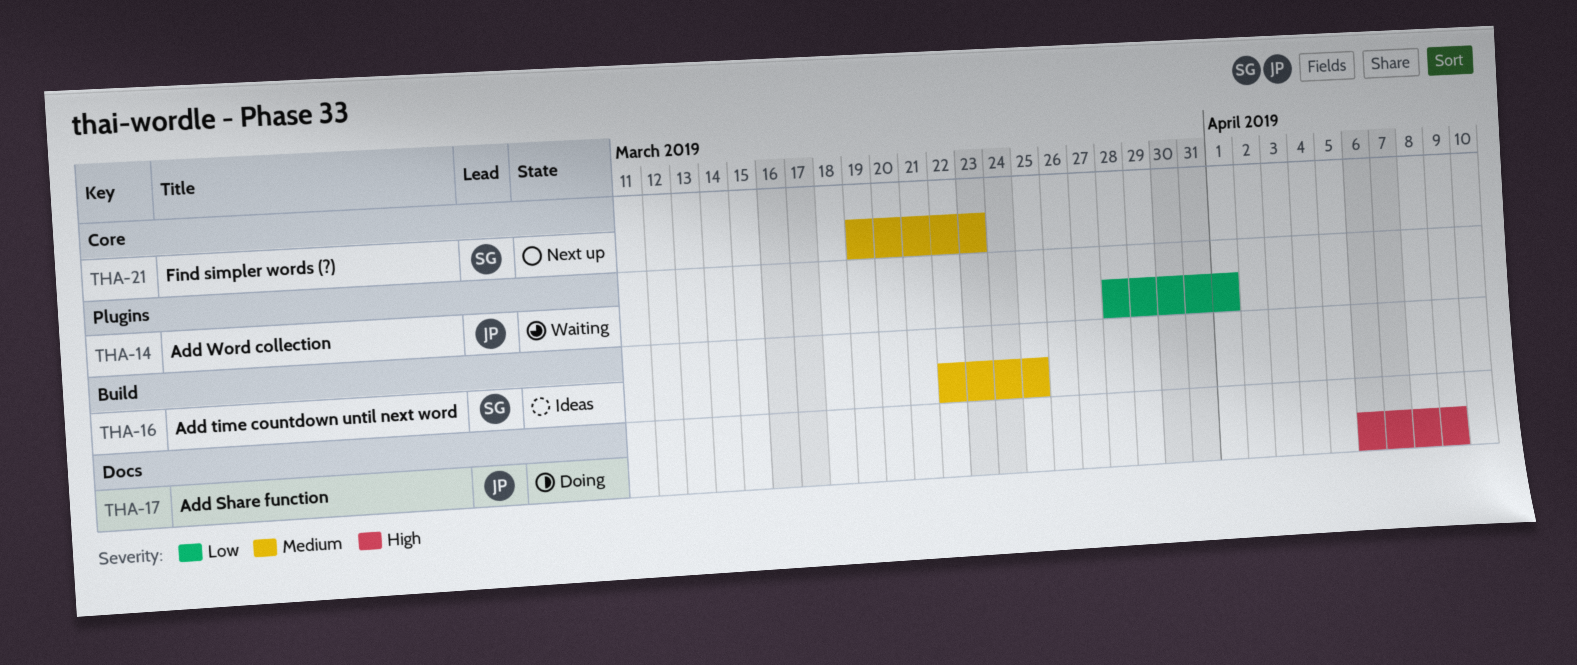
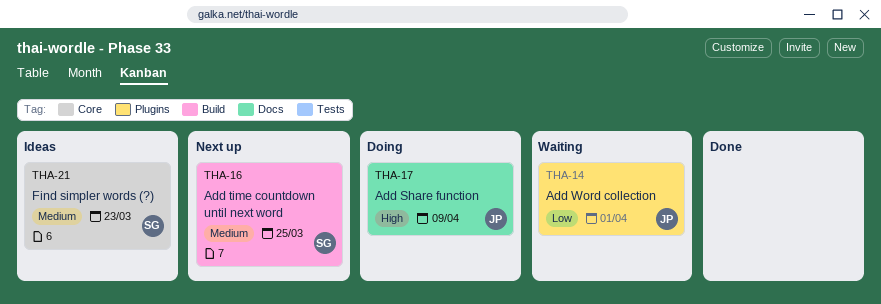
THA-16, status: Ideas -> Next up
THA-21, status: Next up -> Ideas

